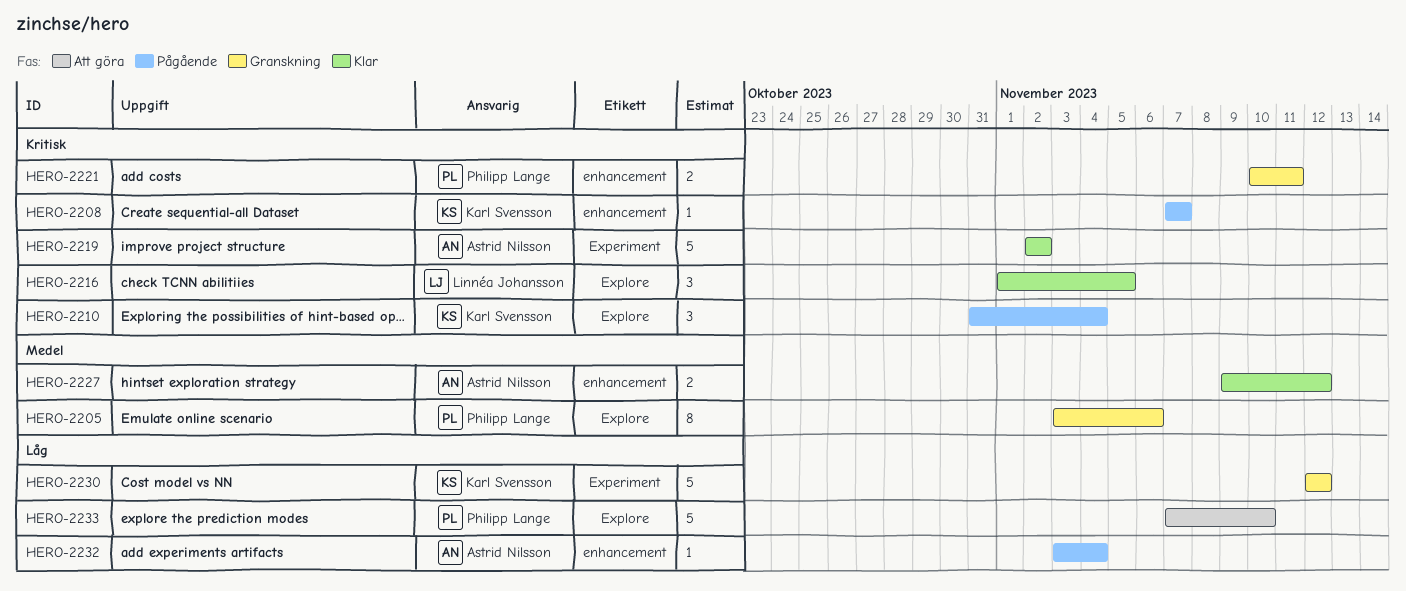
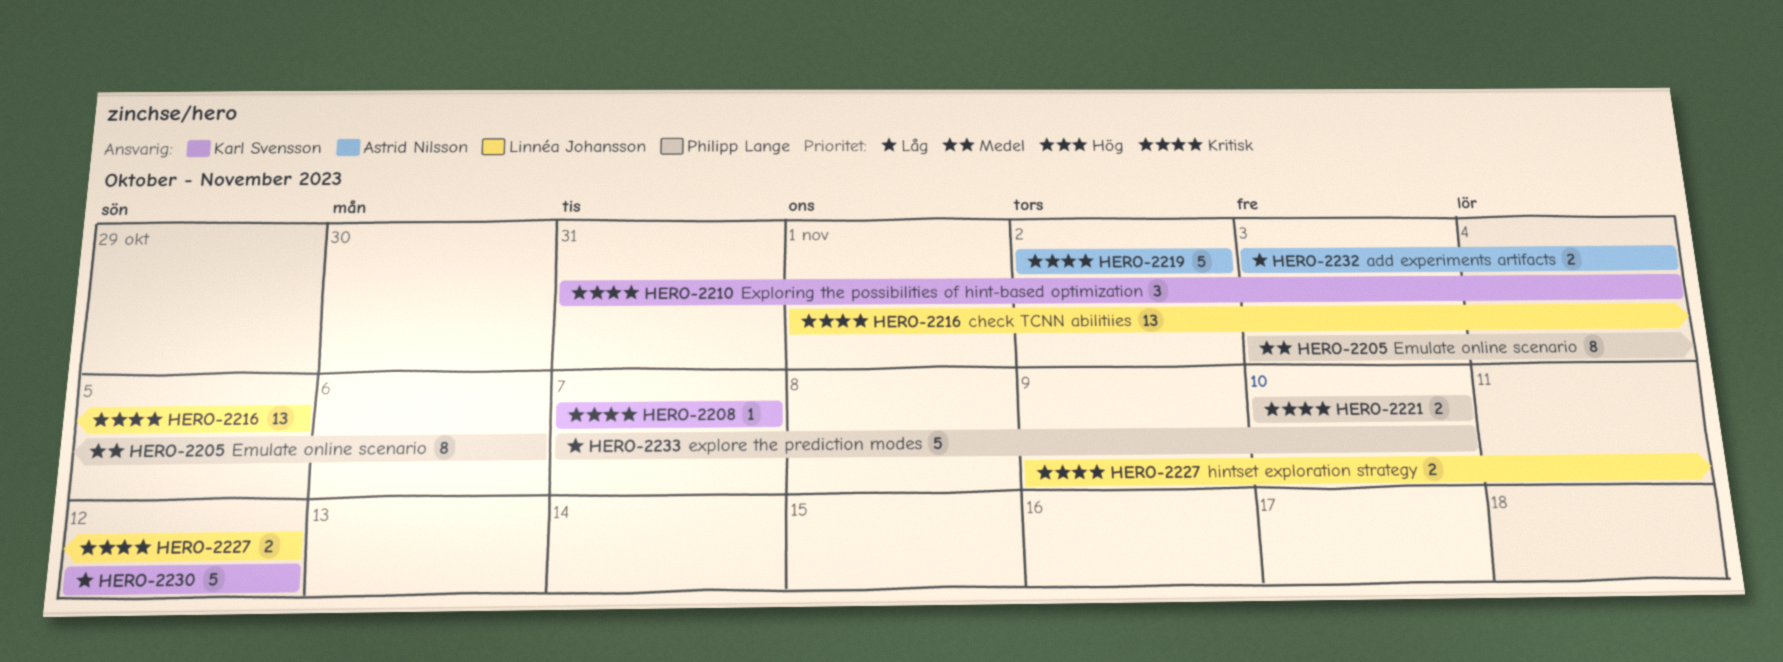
HERO-2216, estimate: 3 -> 13
HERO-2221, due: Nov 11 -> Nov 10
HERO-2227, owner: Astrid Nilsson -> Linnéa Johansson
HERO-2227, priority: Medel -> Kritisk
HERO-2232, estimate: 1 -> 2

